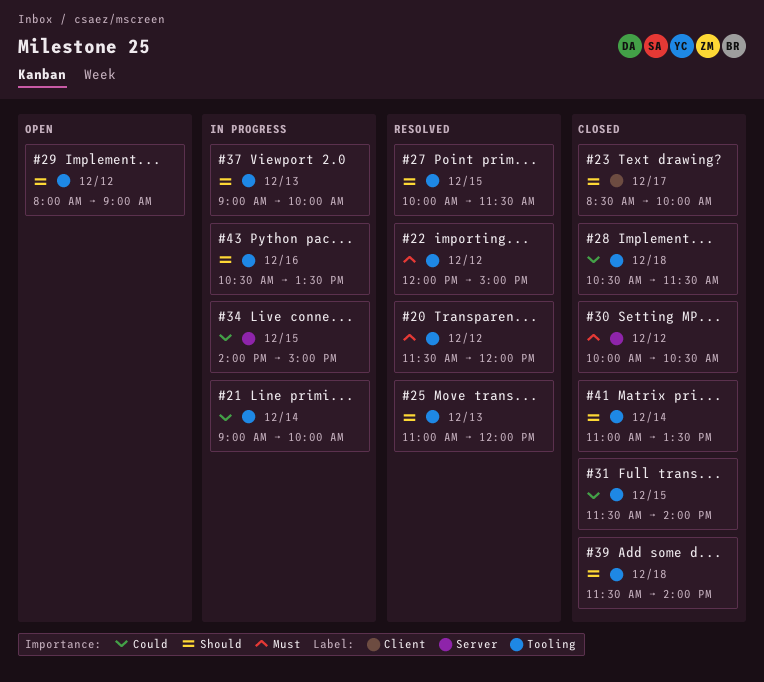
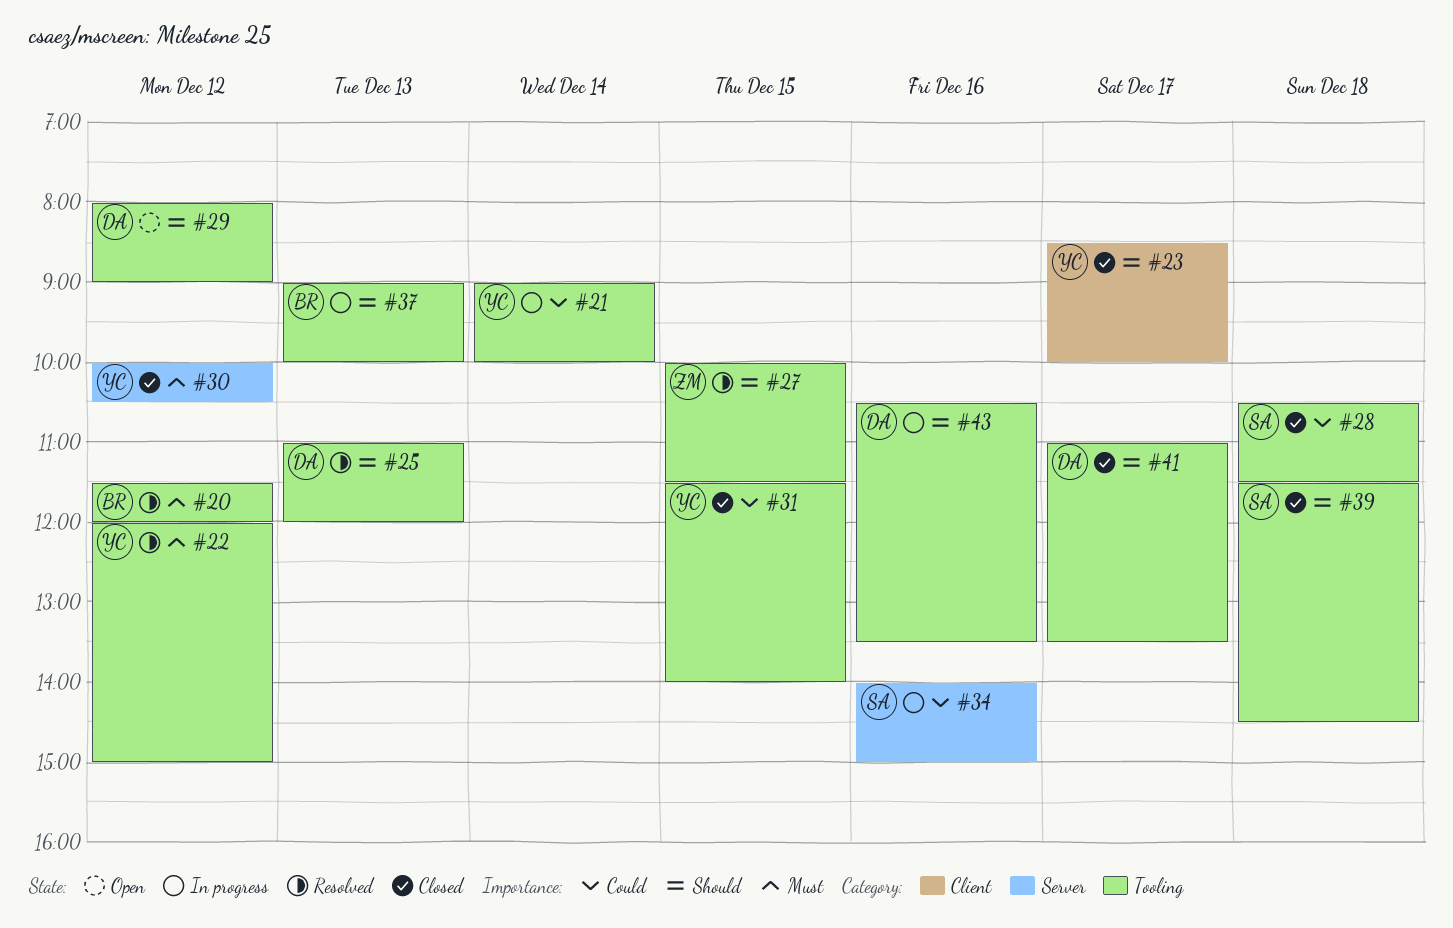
#34, day: Dec 15 -> Dec 16
#39, ends: 14:00 -> 14:30
#41, day: Dec 14 -> Dec 17

